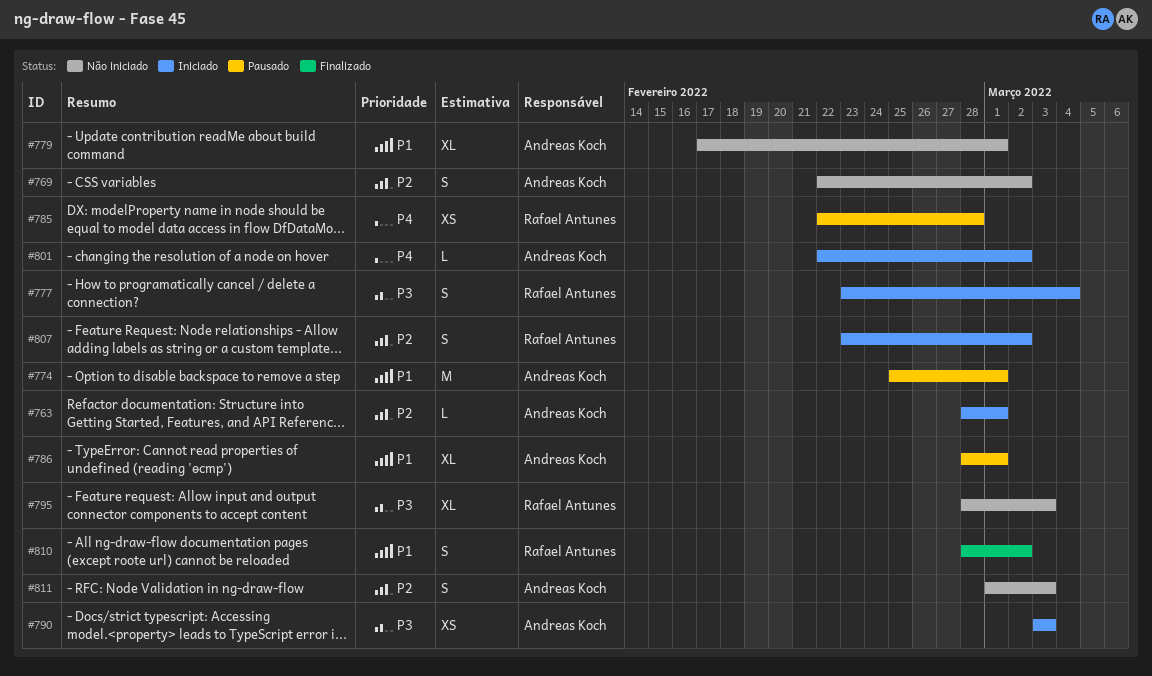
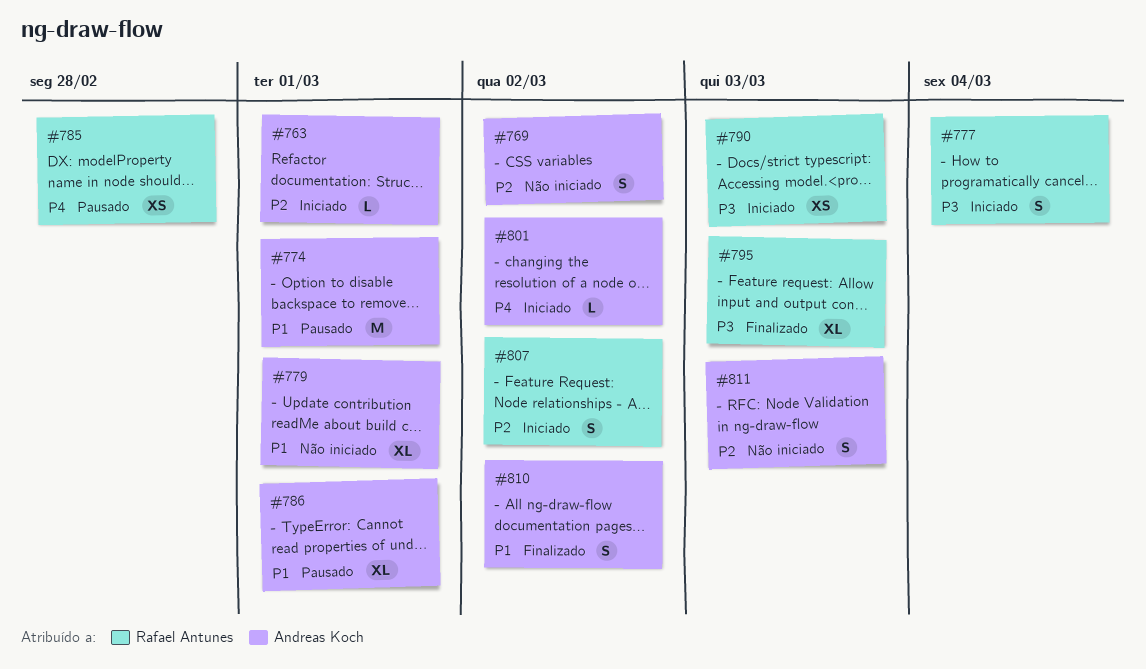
#790, owner: Andreas Koch -> Rafael Antunes
#795, status: Não iniciado -> Finalizado
#810, owner: Rafael Antunes -> Andreas Koch

